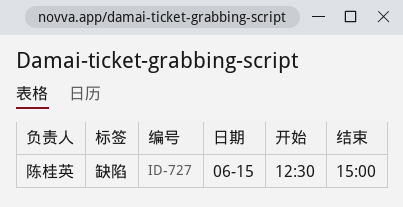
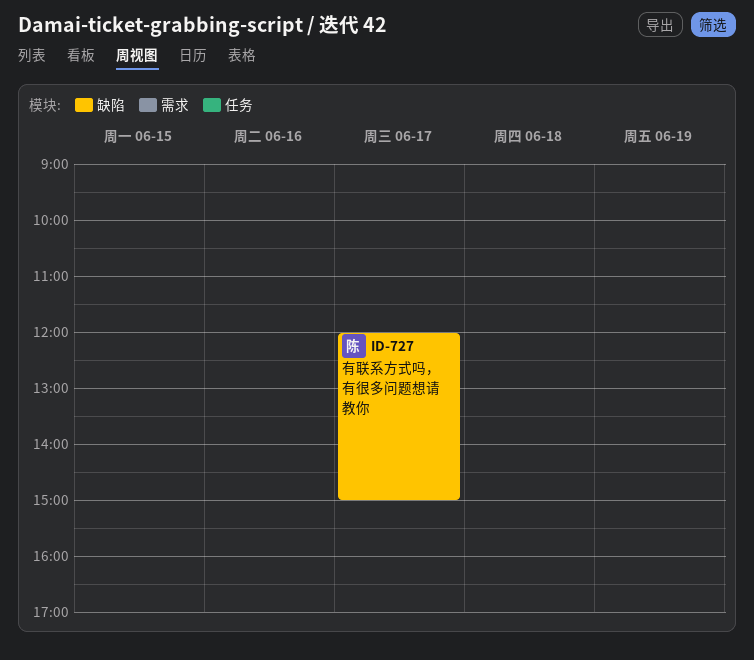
ID-727, day: Jun 15 -> Jun 17
ID-727, begins: 12:30 -> 12:00

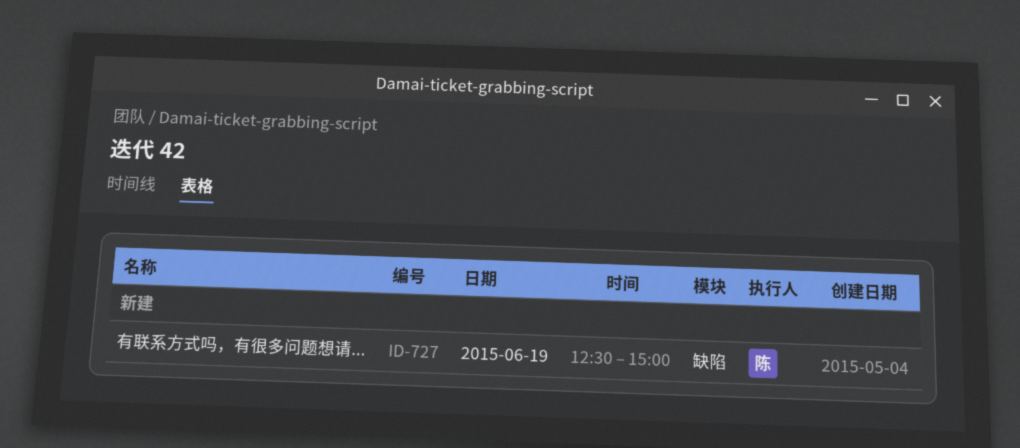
ID-727, day: Jun 17 -> Jun 19
ID-727, begins: 12:00 -> 12:30

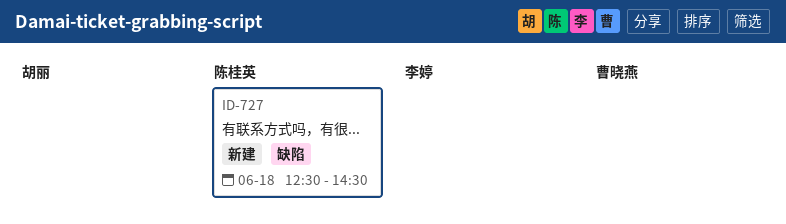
ID-727, day: Jun 19 -> Jun 18
ID-727, ends: 15:00 -> 14:30

